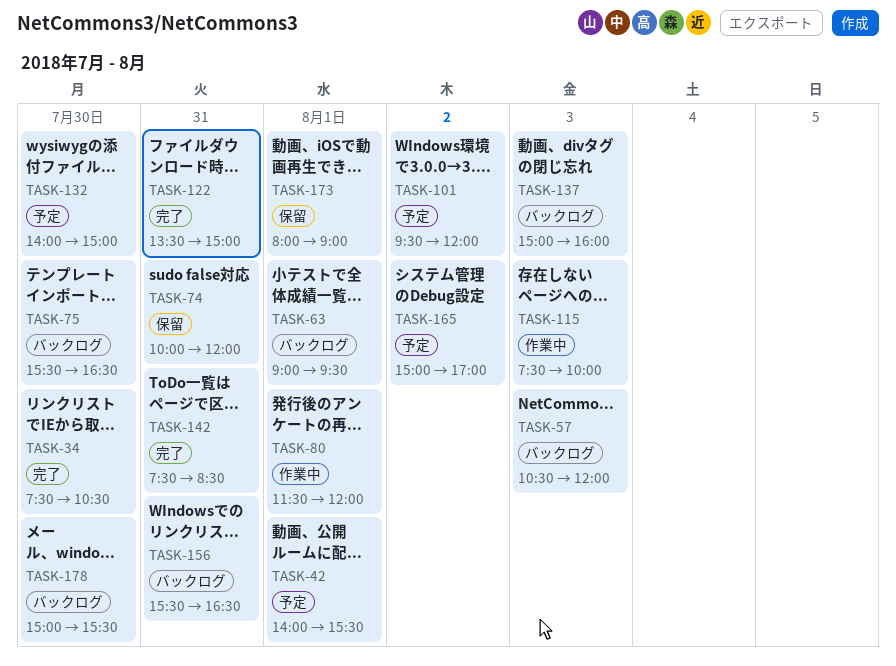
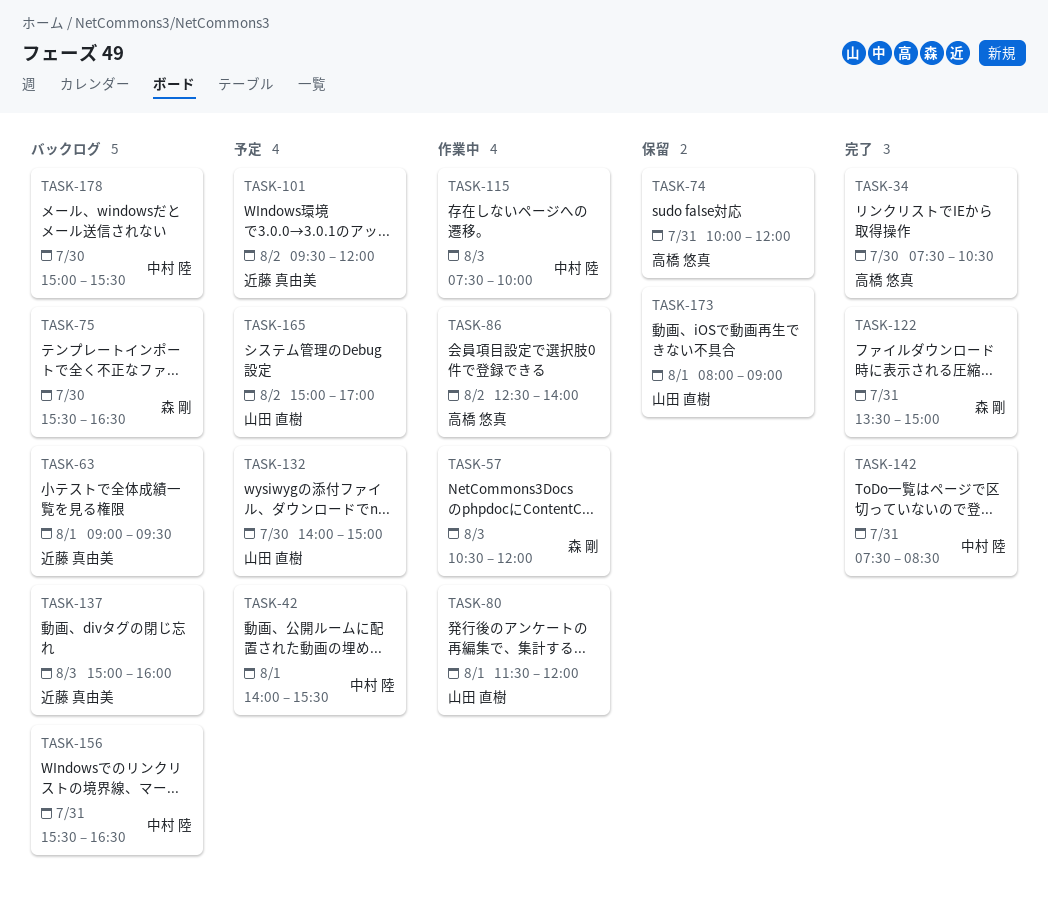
TASK-57, status: バックログ -> 作業中
TASK-86: none -> present

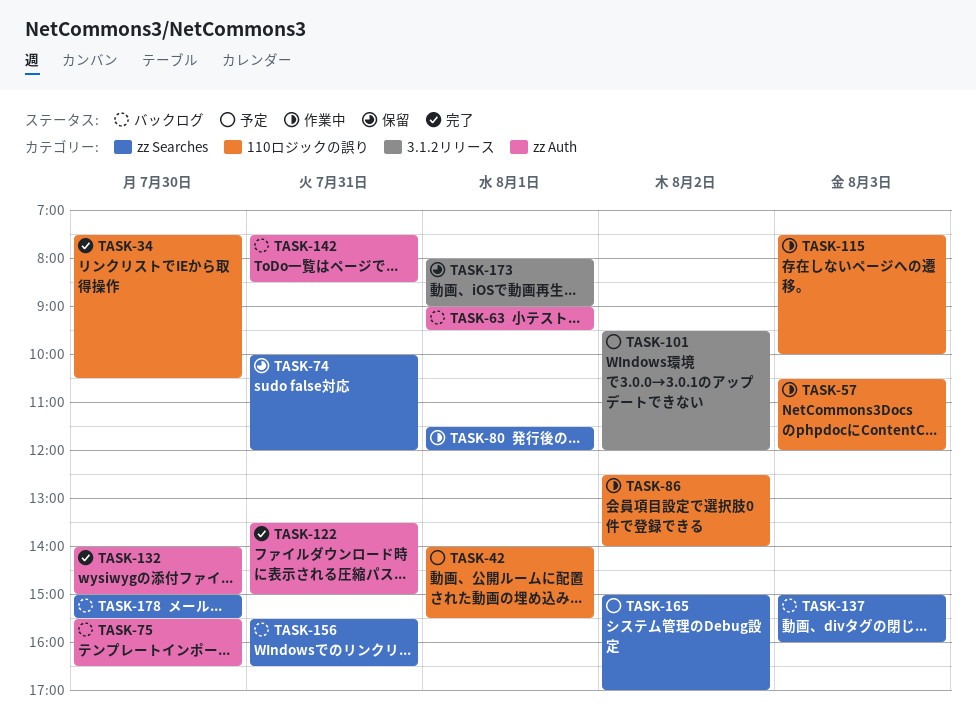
TASK-132, status: 予定 -> 完了
TASK-142, status: 完了 -> バックログ

